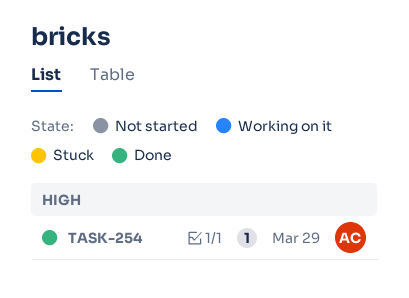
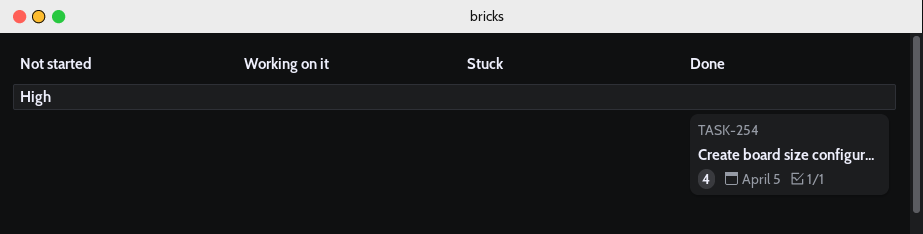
TASK-254, estimate: 1 -> 4
TASK-254, due: Mar 29 -> Apr 5

